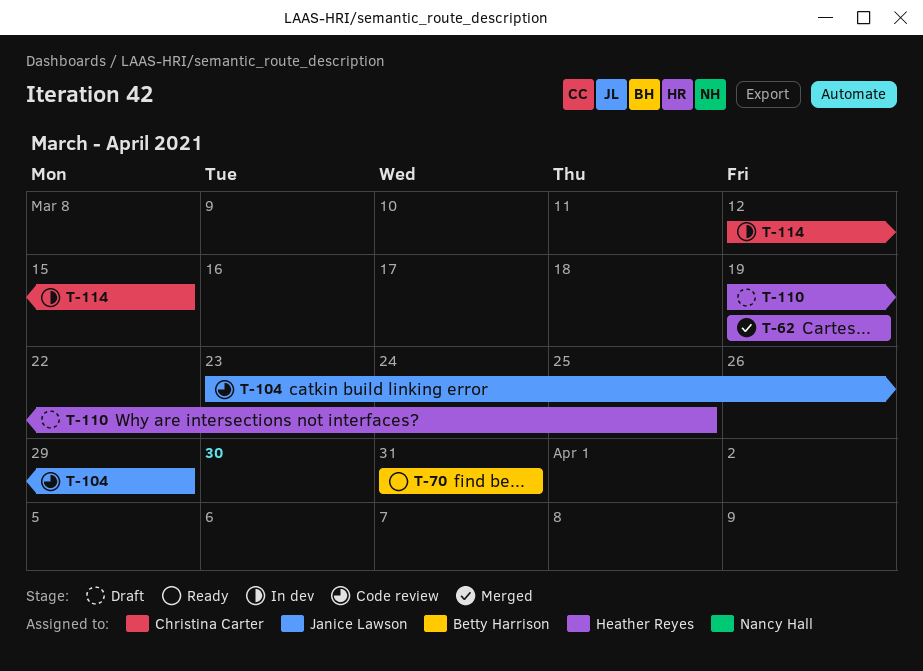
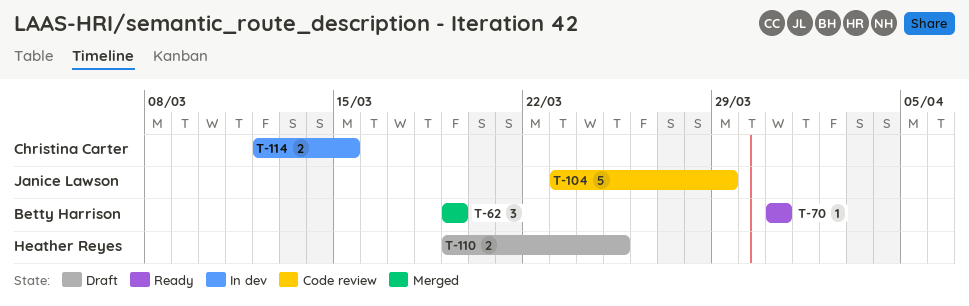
T-62, owner: Heather Reyes -> Betty Harrison

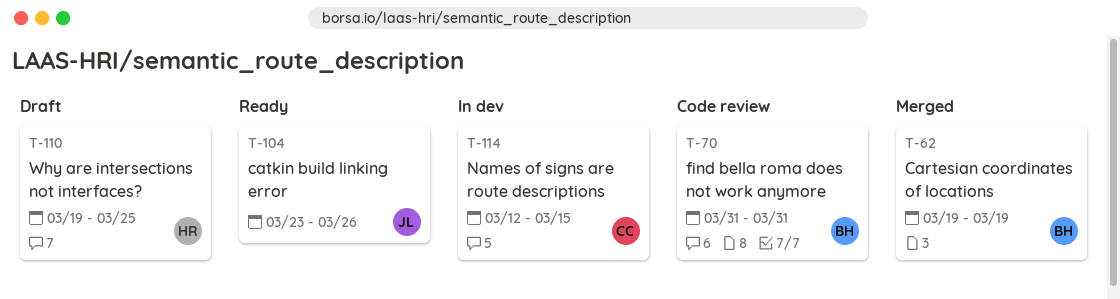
T-70, status: Ready -> Code review
T-104, status: Code review -> Ready
T-104, due: Mar 29 -> Mar 26

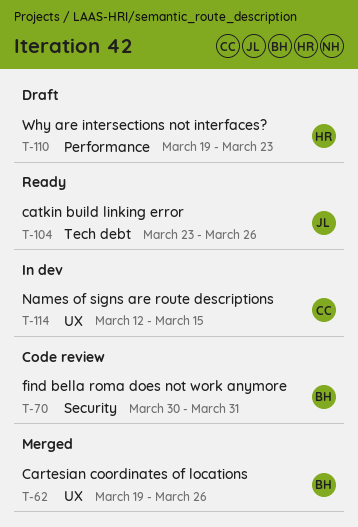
T-62, due: Mar 19 -> Mar 26
T-70, start: Mar 31 -> Mar 30
T-110, due: Mar 25 -> Mar 23

